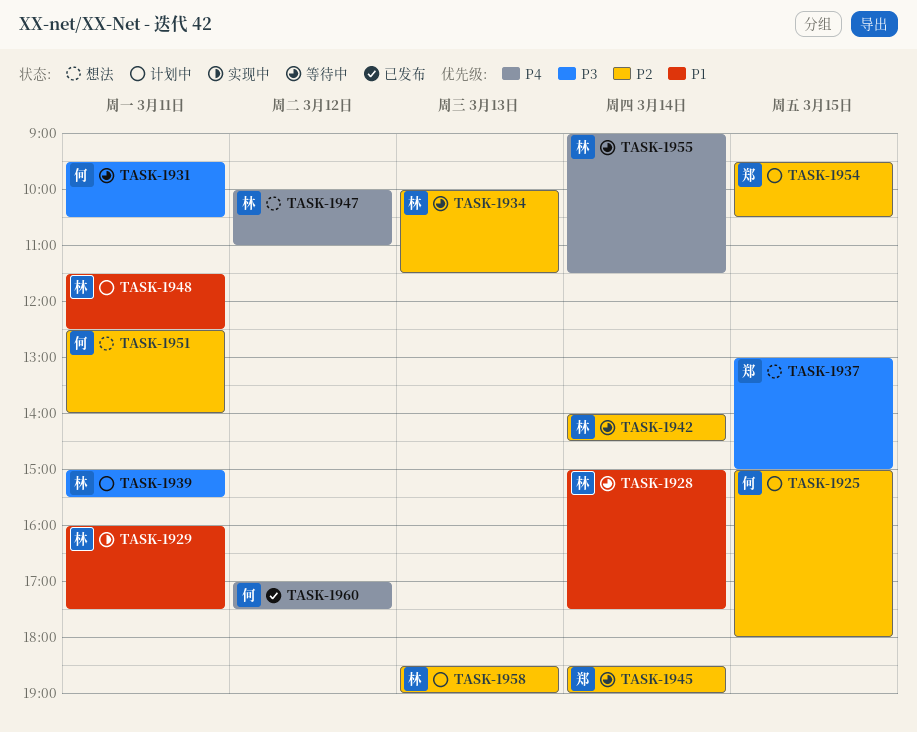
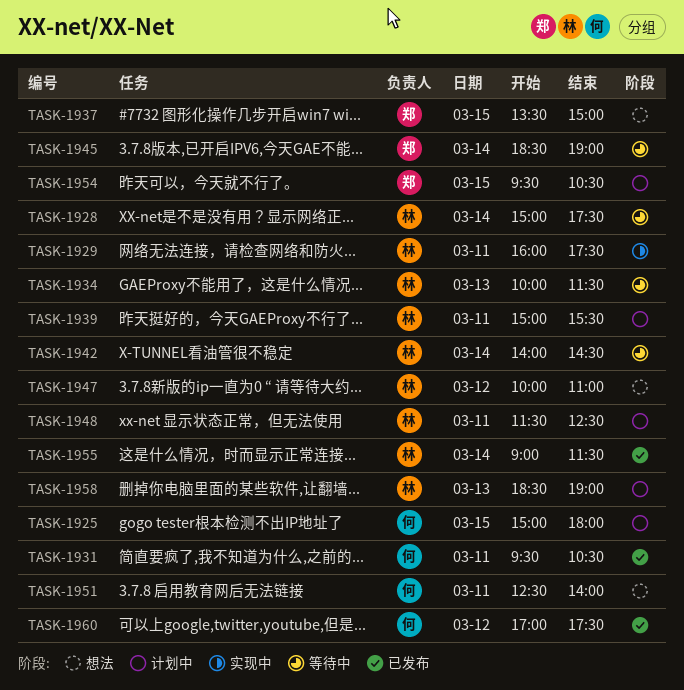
TASK-1931, status: 等待中 -> 已发布
TASK-1937, begins: 13:00 -> 13:30
TASK-1955, status: 等待中 -> 已发布

